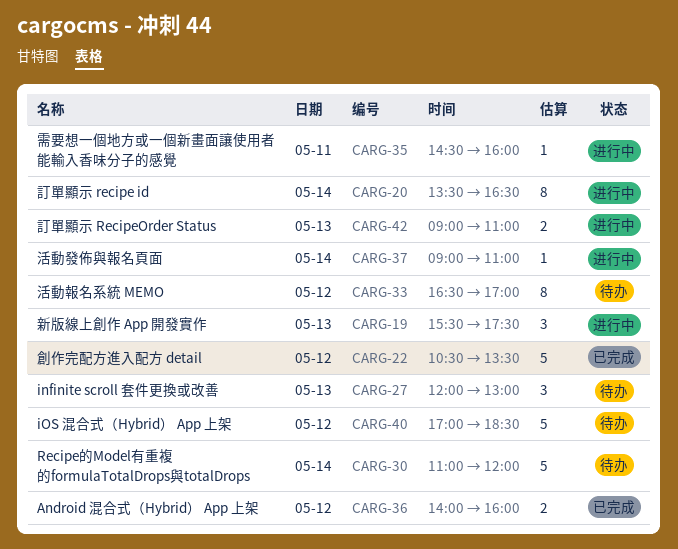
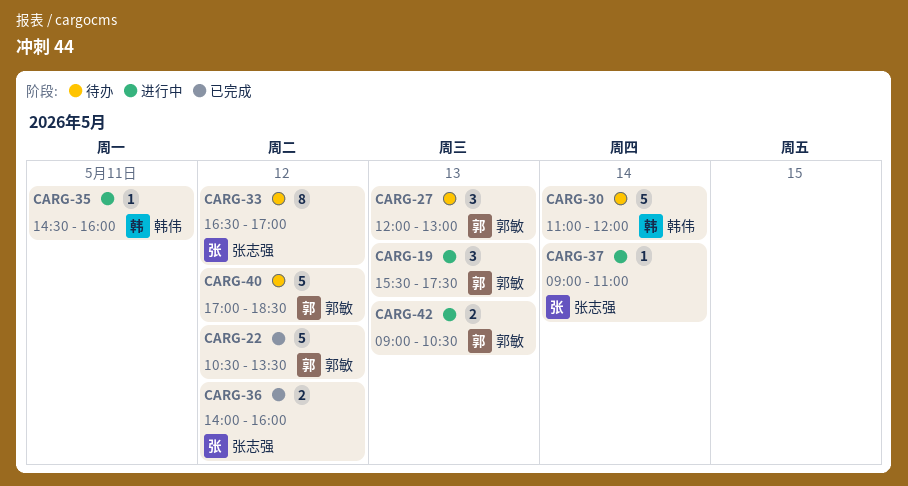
CARG-20: present -> none
CARG-42, ends: 11:00 -> 10:30

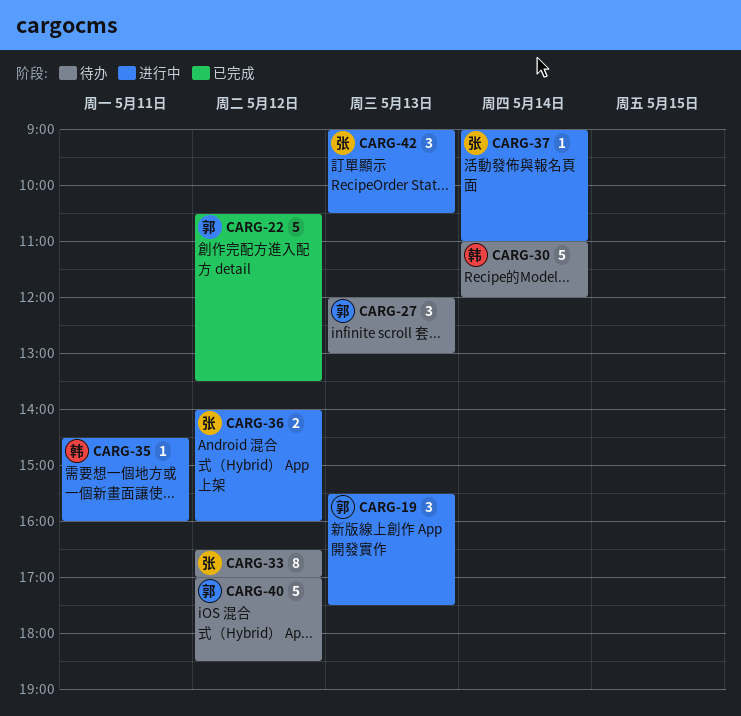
CARG-36, status: 已完成 -> 进行中
CARG-42, owner: 郭敏 -> 张志强
CARG-42, estimate: 2 -> 3

